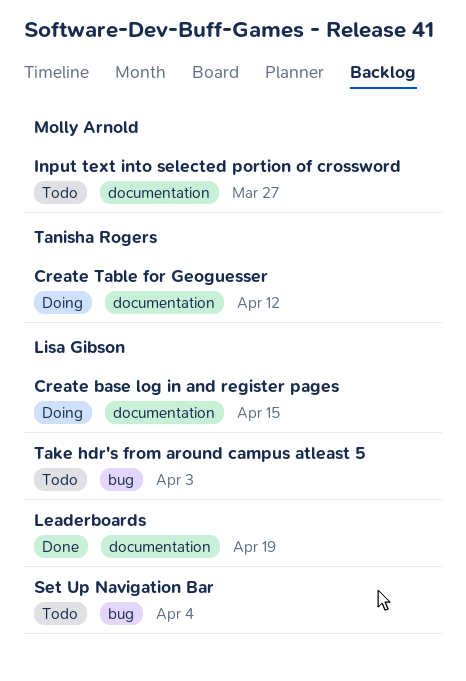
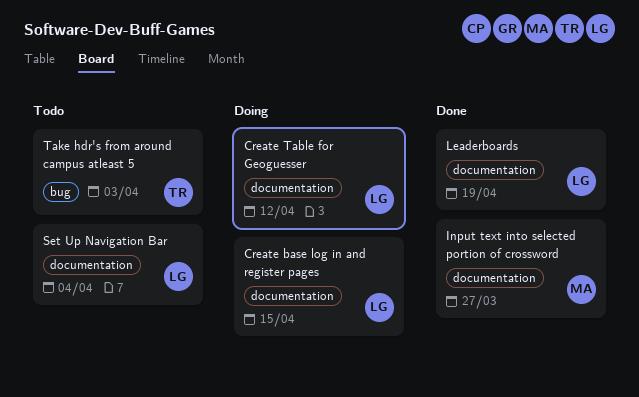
Create Table for Geoguesser, owner: Tanisha Rogers -> Lisa Gibson
Input text into selected portion of crossword, status: Todo -> Done
Set Up Navigation Bar, label: bug -> documentation
Take hdr's from around campus atleast 5, owner: Lisa Gibson -> Tanisha Rogers

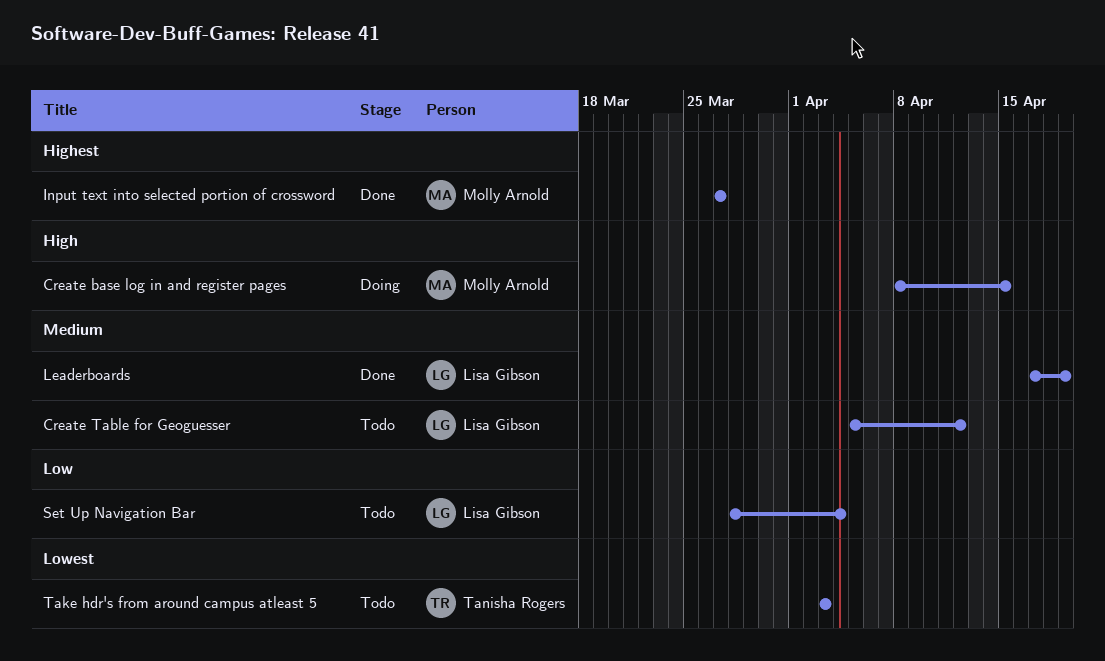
Create base log in and register pages, owner: Lisa Gibson -> Molly Arnold
Create Table for Geoguesser, status: Doing -> Todo

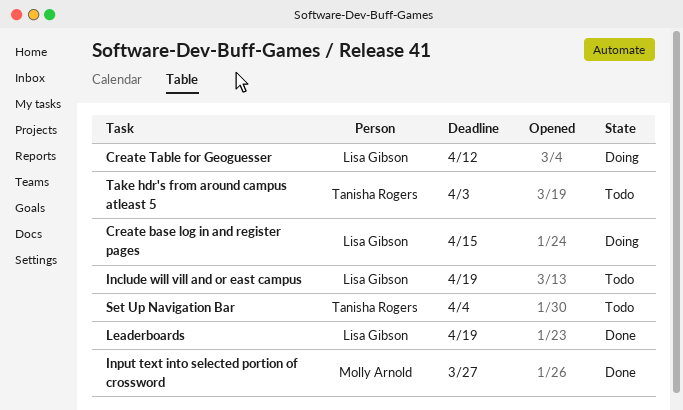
Create base log in and register pages, owner: Molly Arnold -> Lisa Gibson
Create Table for Geoguesser, status: Todo -> Doing
Include will vill and or east campus: none -> present
Set Up Navigation Bar, owner: Lisa Gibson -> Tanisha Rogers

